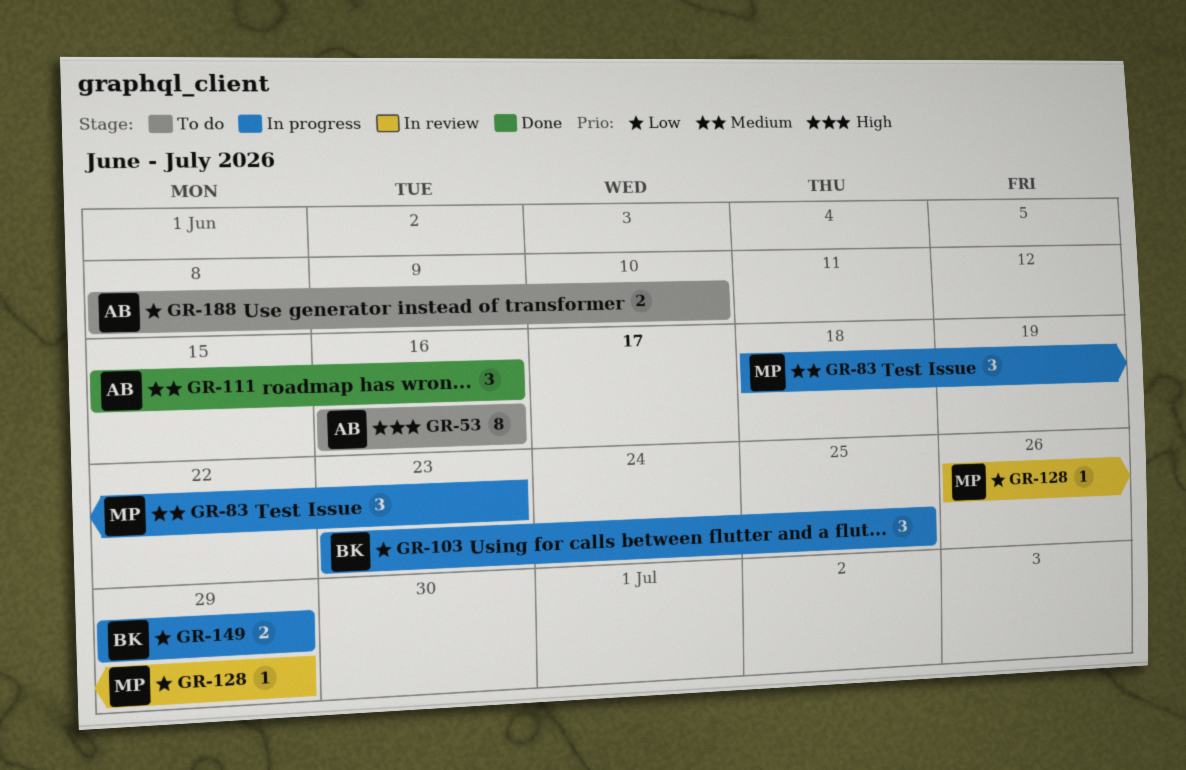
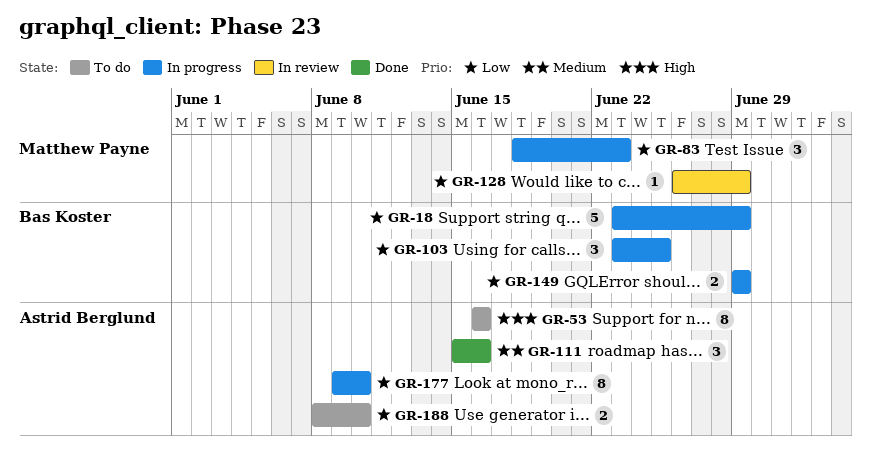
GR-18: none -> present
GR-83, priority: Medium -> Low
GR-177: none -> present

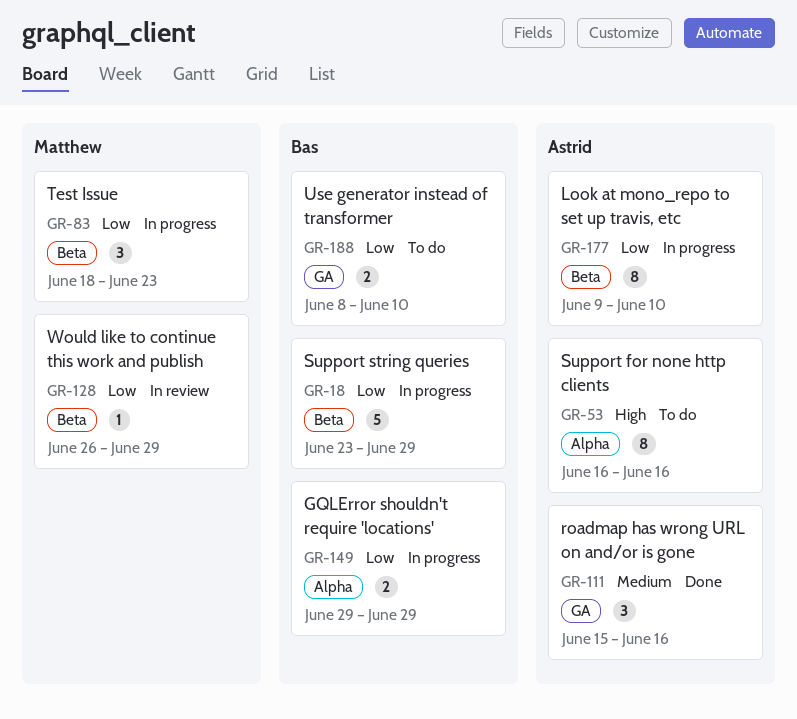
GR-103: present -> none
GR-188, owner: Astrid Berglund -> Bas Koster

